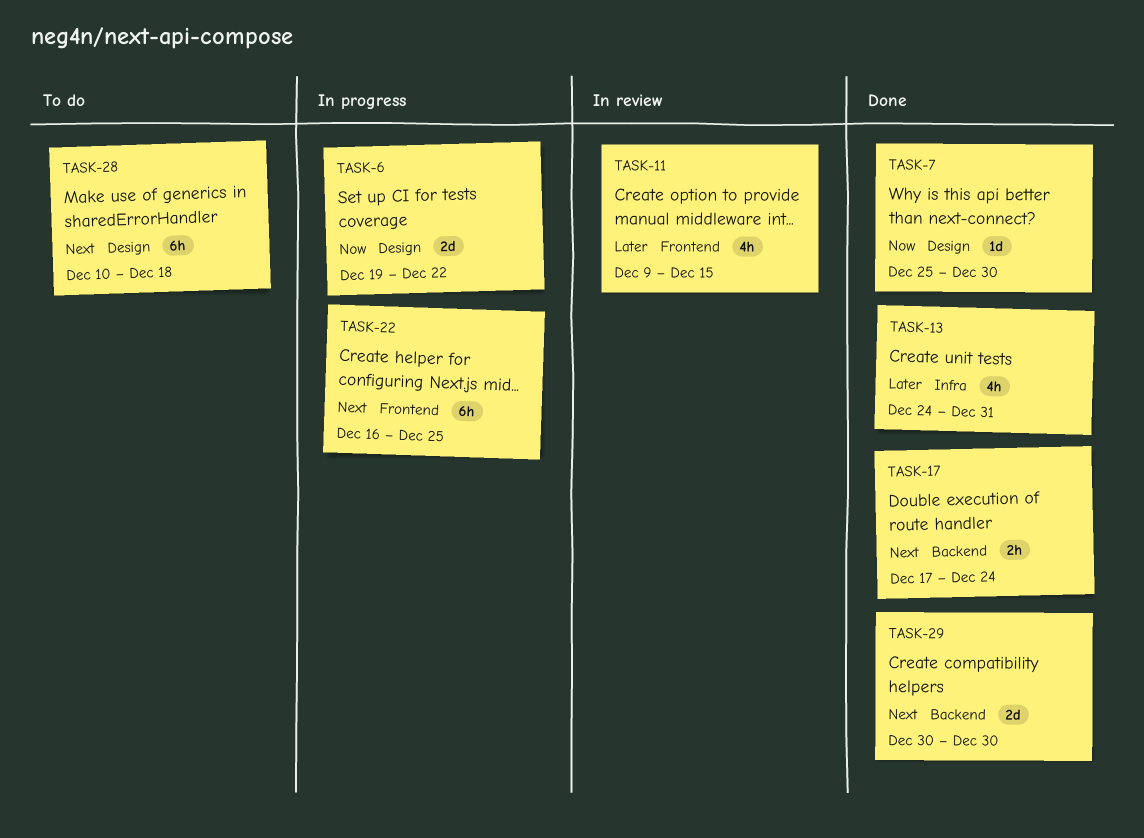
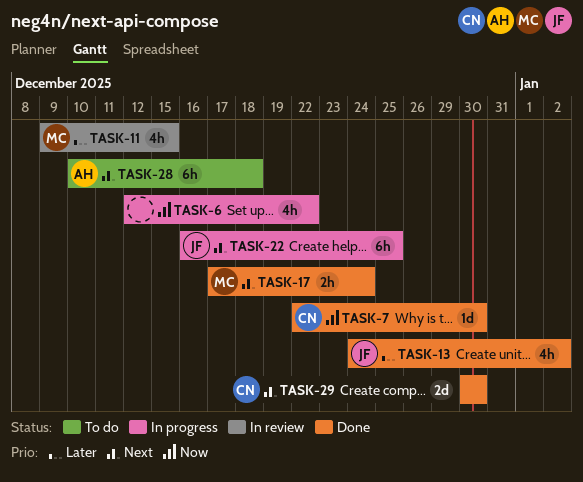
TASK-6, estimate: 2d -> 4h
TASK-6, start: Dec 19 -> Dec 12
TASK-7, start: Dec 25 -> Dec 22
TASK-13, due: Dec 31 -> Jan 2

